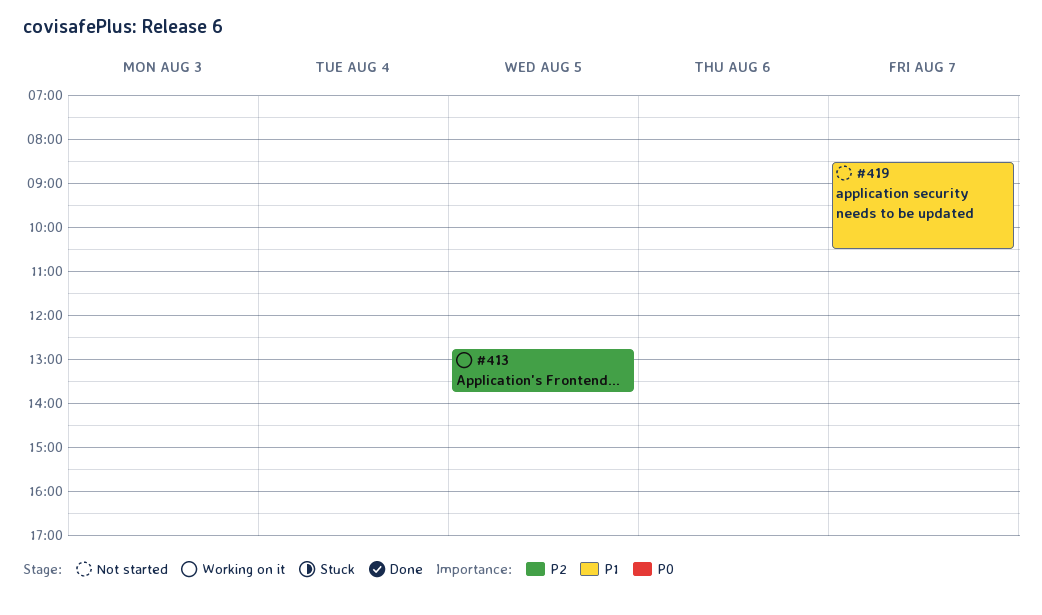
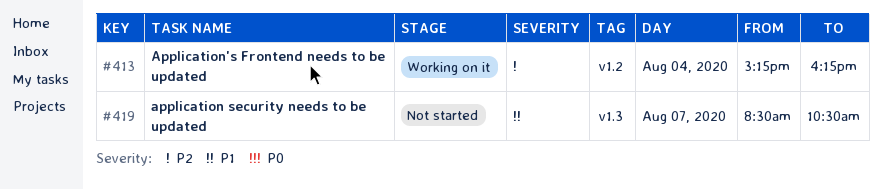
#413, day: Aug 5 -> Aug 4
#413, begins: 12:45 -> 15:15
#413, ends: 13:45 -> 16:15

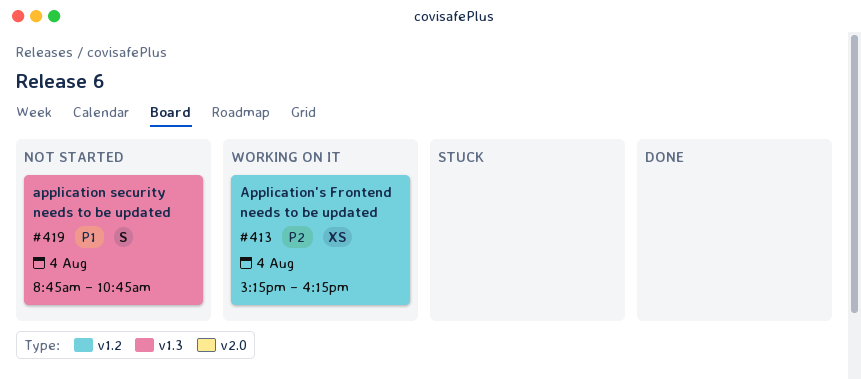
#419, day: Aug 7 -> Aug 4
#419, begins: 08:30 -> 08:45
#419, ends: 10:30 -> 10:45

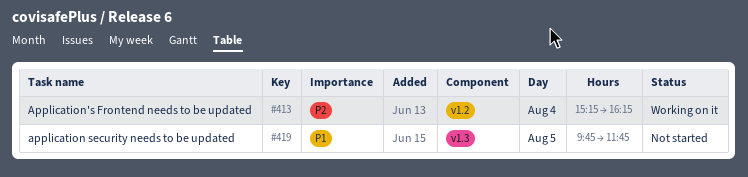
#419, day: Aug 4 -> Aug 5
#419, begins: 08:45 -> 09:45
#419, ends: 10:45 -> 11:45

